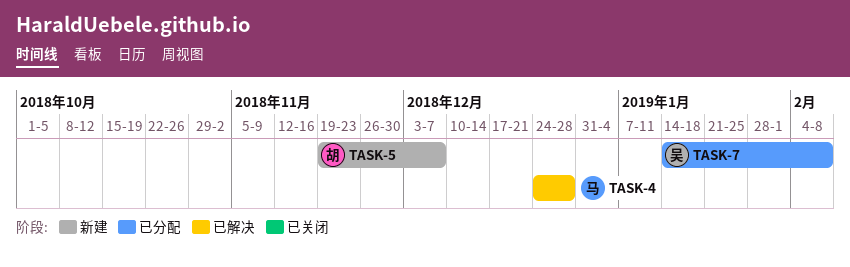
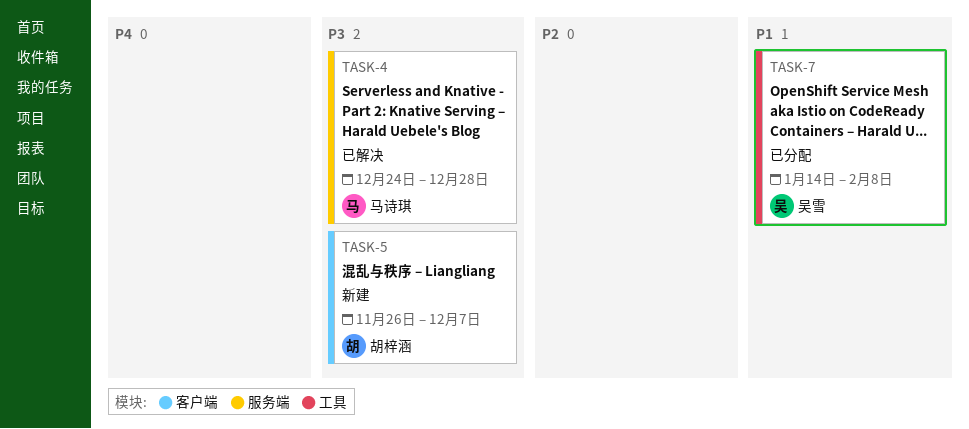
TASK-5, start: Nov 19 -> Nov 26

